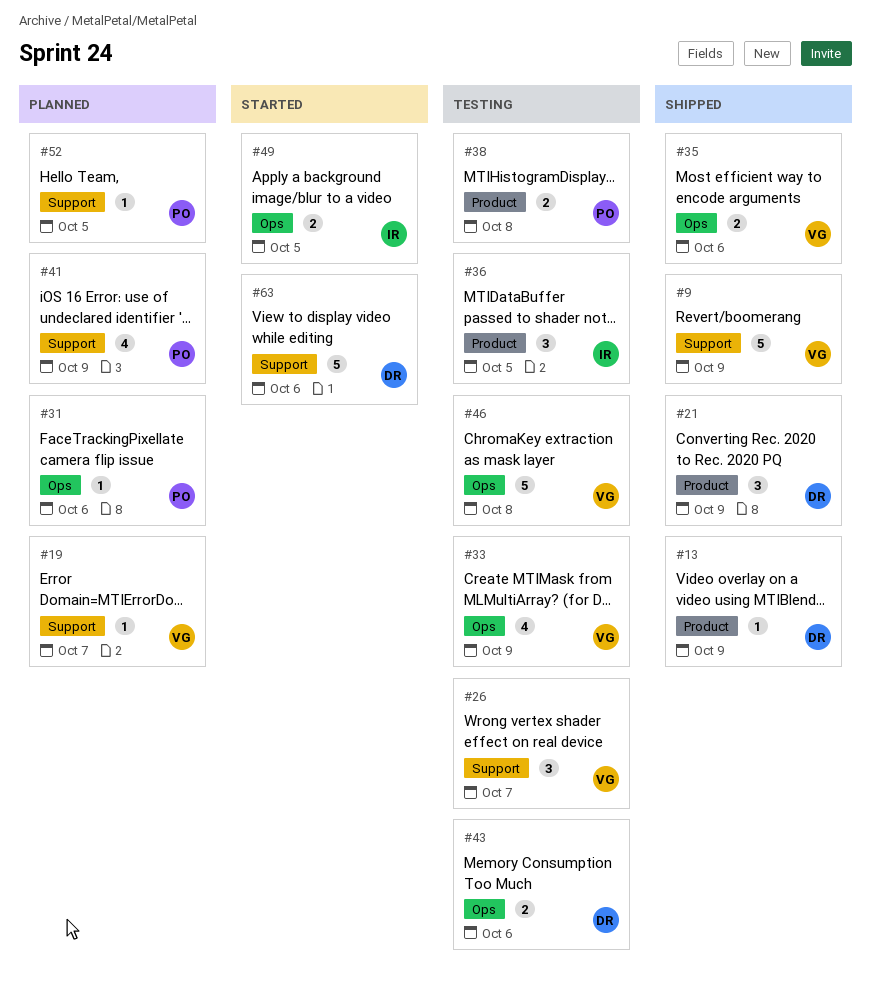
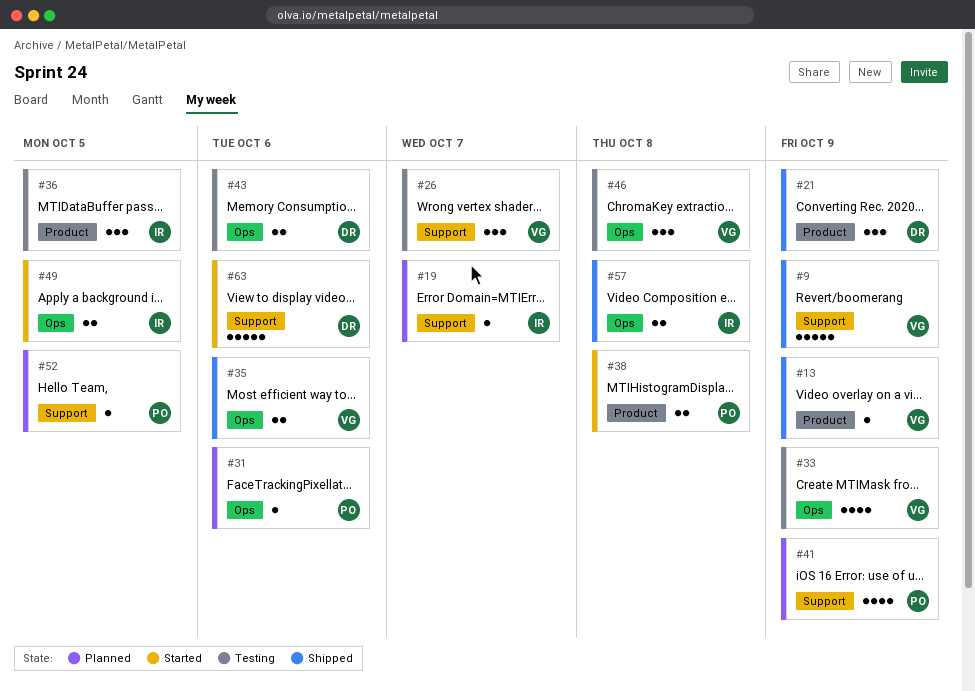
#13, owner: DR -> VG
#19, owner: VG -> IR
#38, status: Testing -> Started
#46, estimate: 5 -> 3
#57: none -> present

